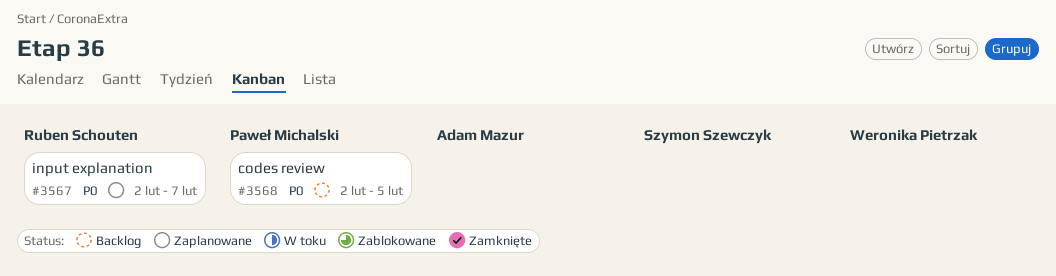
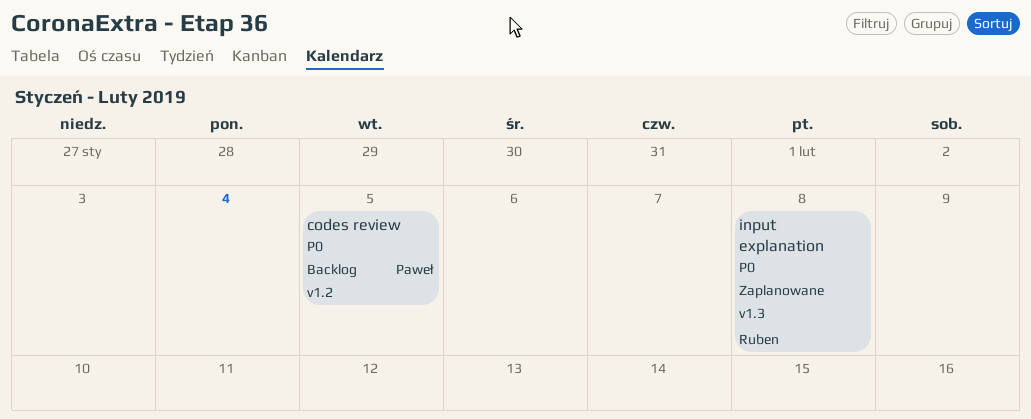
input explanation, due: Feb 7 -> Feb 8

